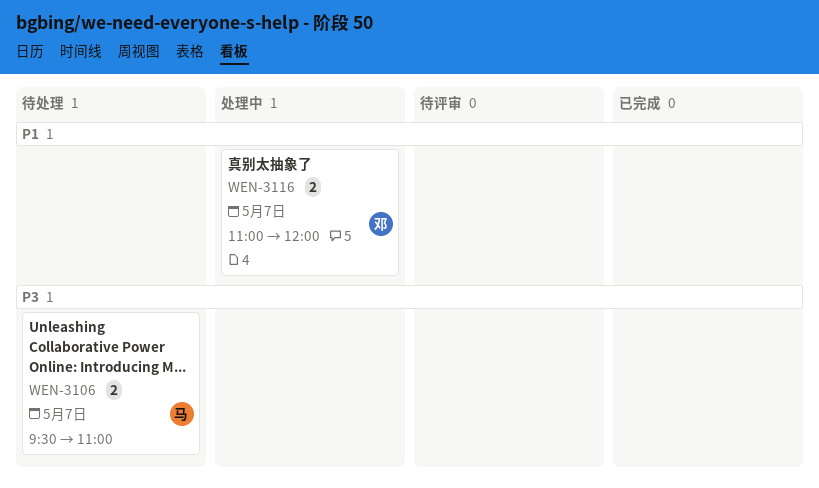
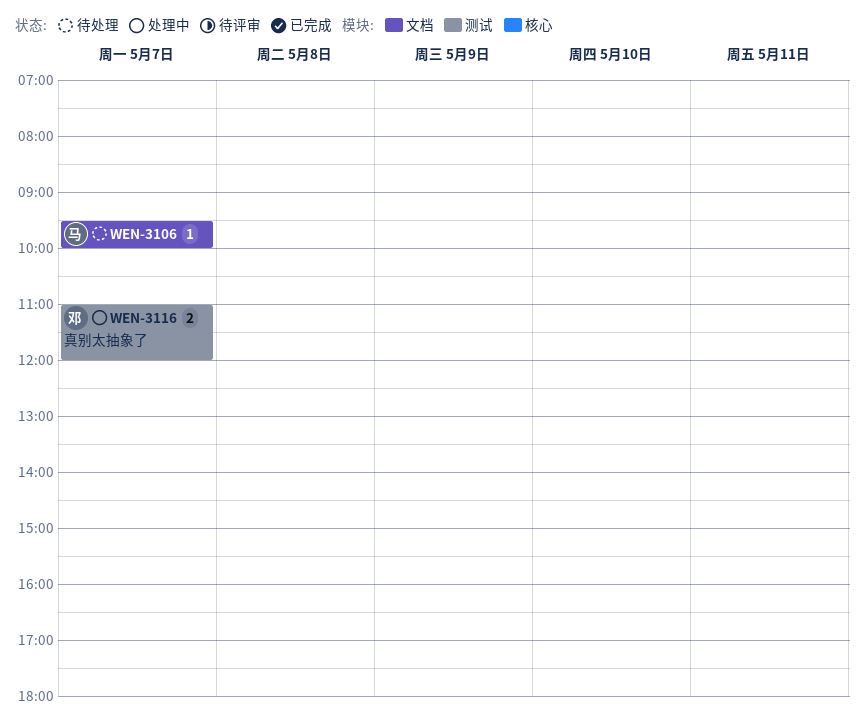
WEN-3106, estimate: 2 -> 1
WEN-3106, ends: 11:00 -> 10:00

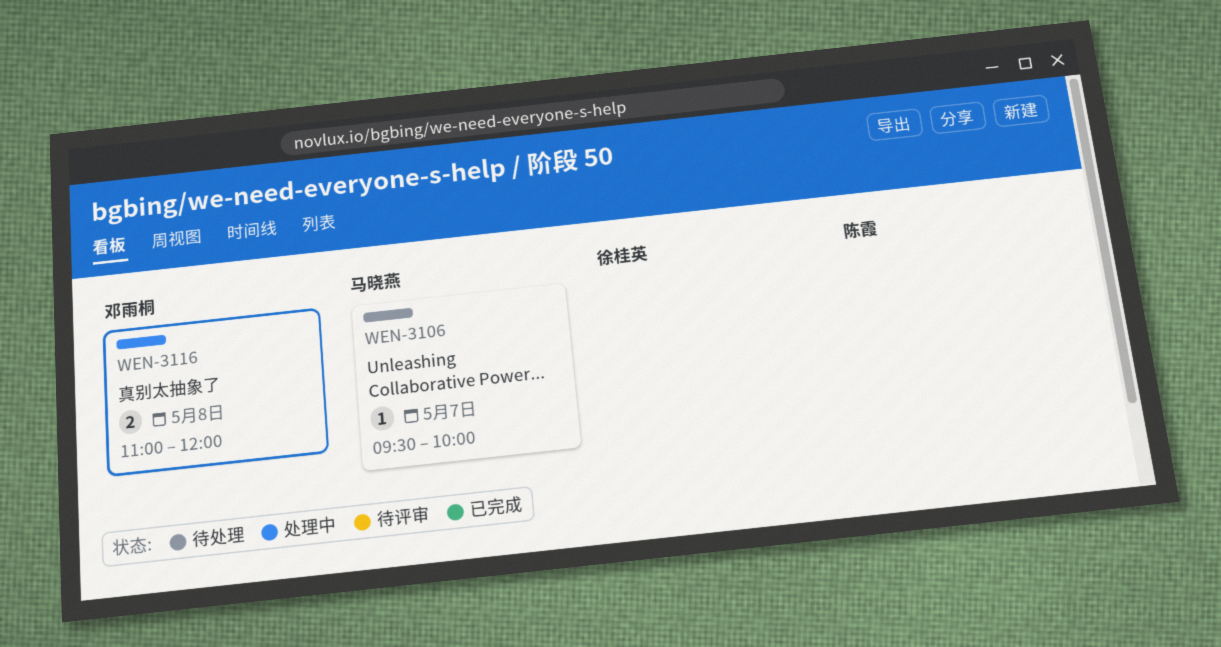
WEN-3116, day: May 7 -> May 8

